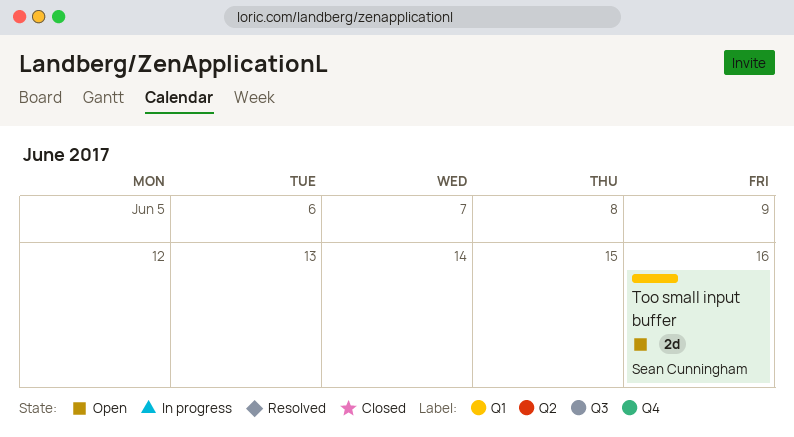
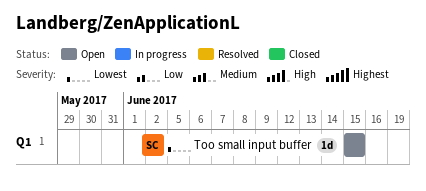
Too small input buffer, estimate: 2d -> 1d
Too small input buffer, due: Jun 16 -> Jun 15

